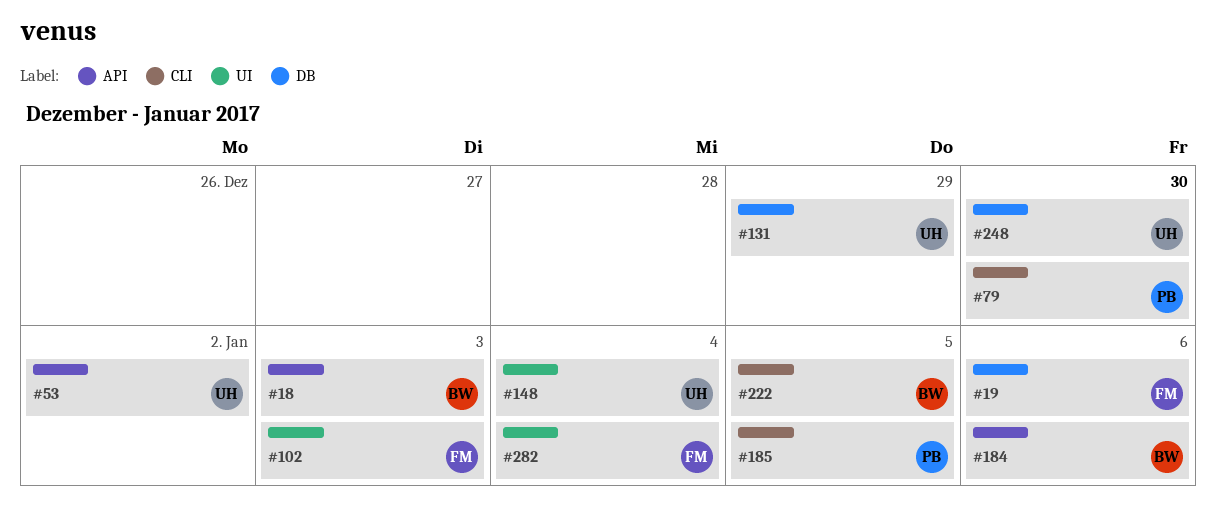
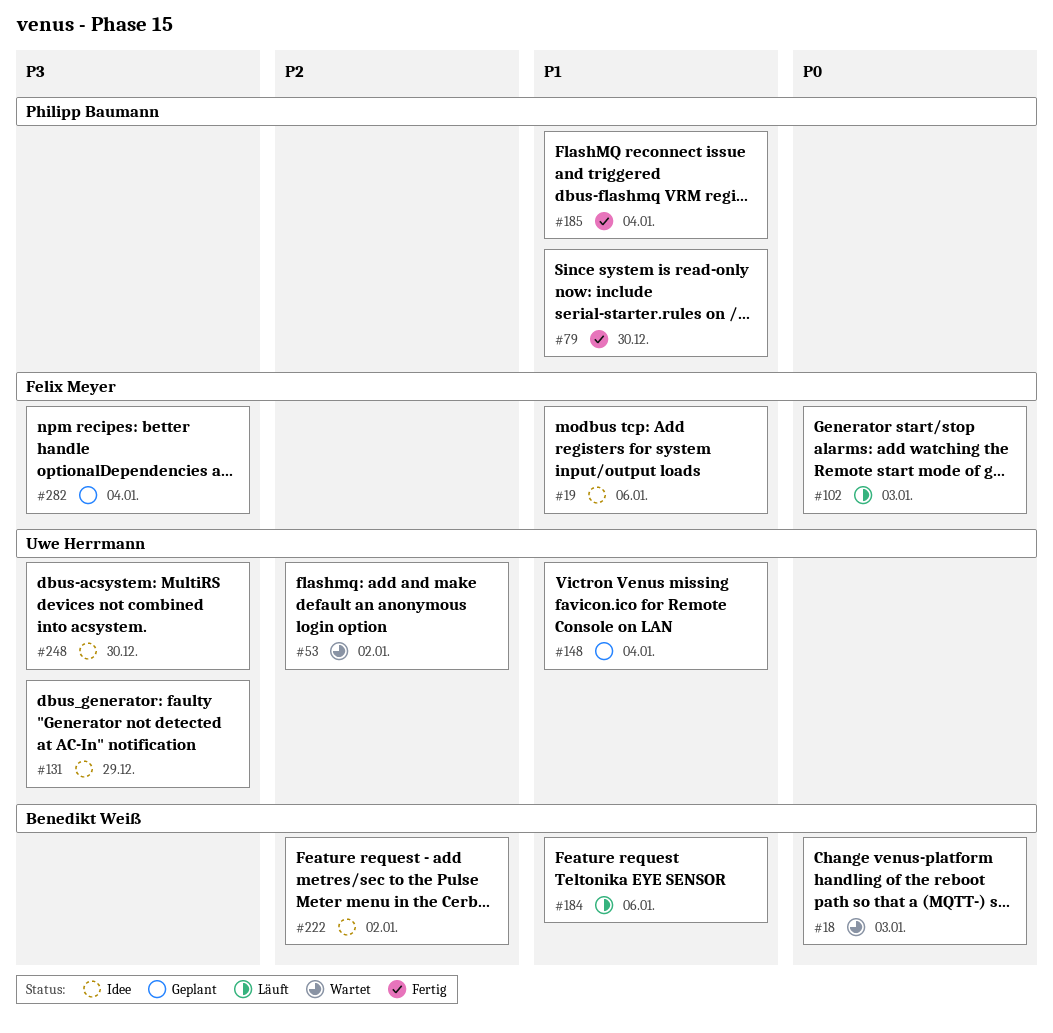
#185, due: Jan 5 -> Jan 4
#222, due: Jan 5 -> Jan 2

